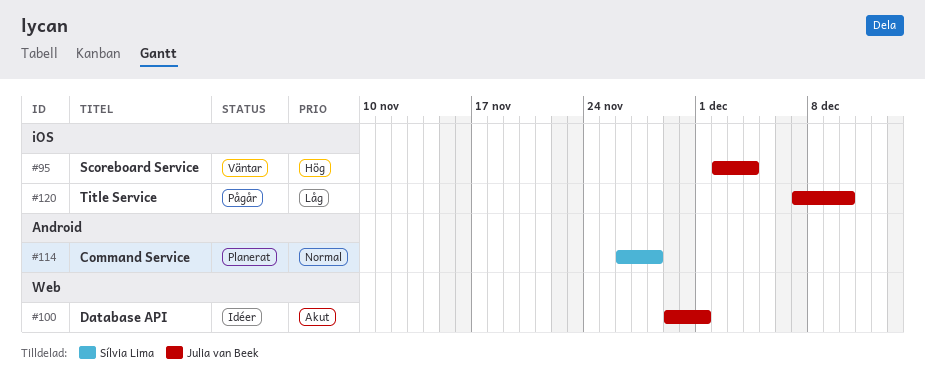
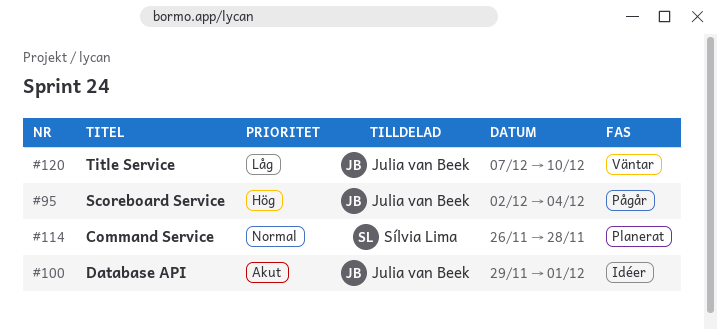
#95, status: Väntar -> Pågår
#120, status: Pågår -> Väntar

